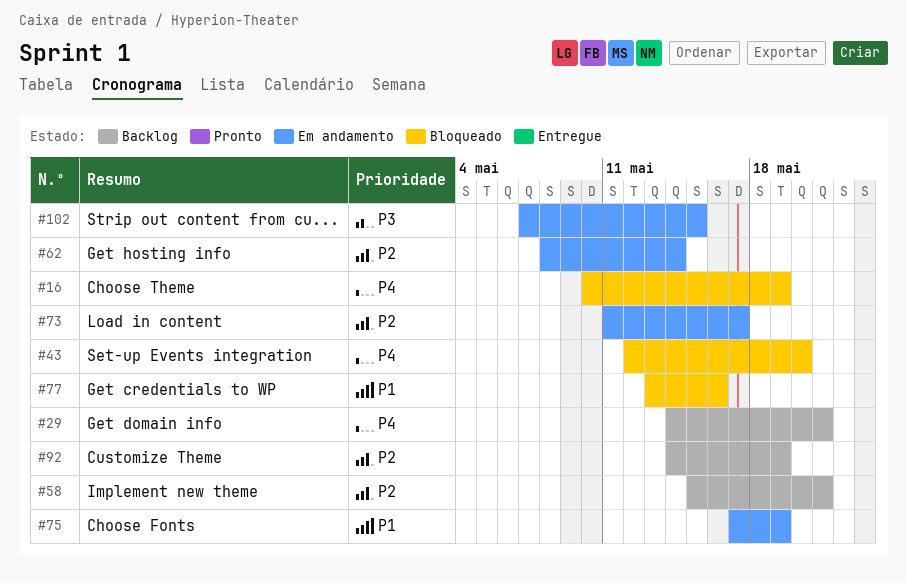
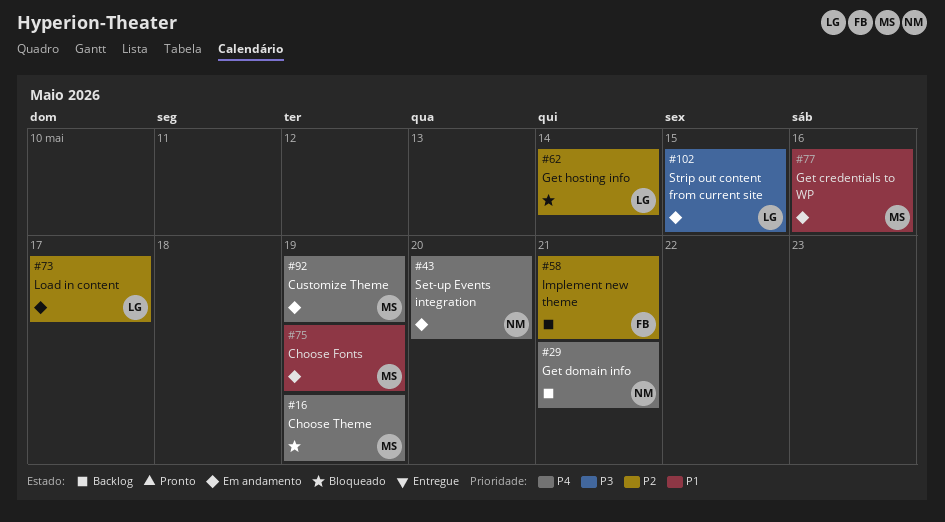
#43, status: Bloqueado -> Em andamento
#62, status: Em andamento -> Bloqueado
#77, status: Bloqueado -> Em andamento
#92, status: Backlog -> Em andamento
#92, priority: P2 -> P4

